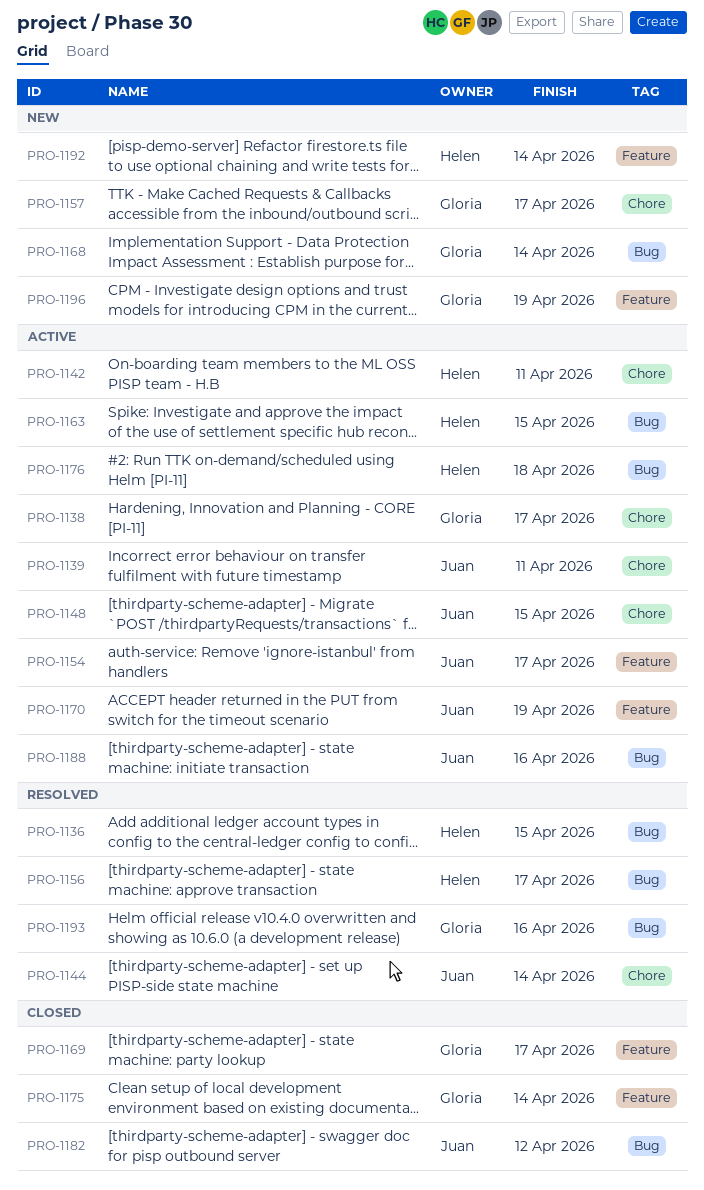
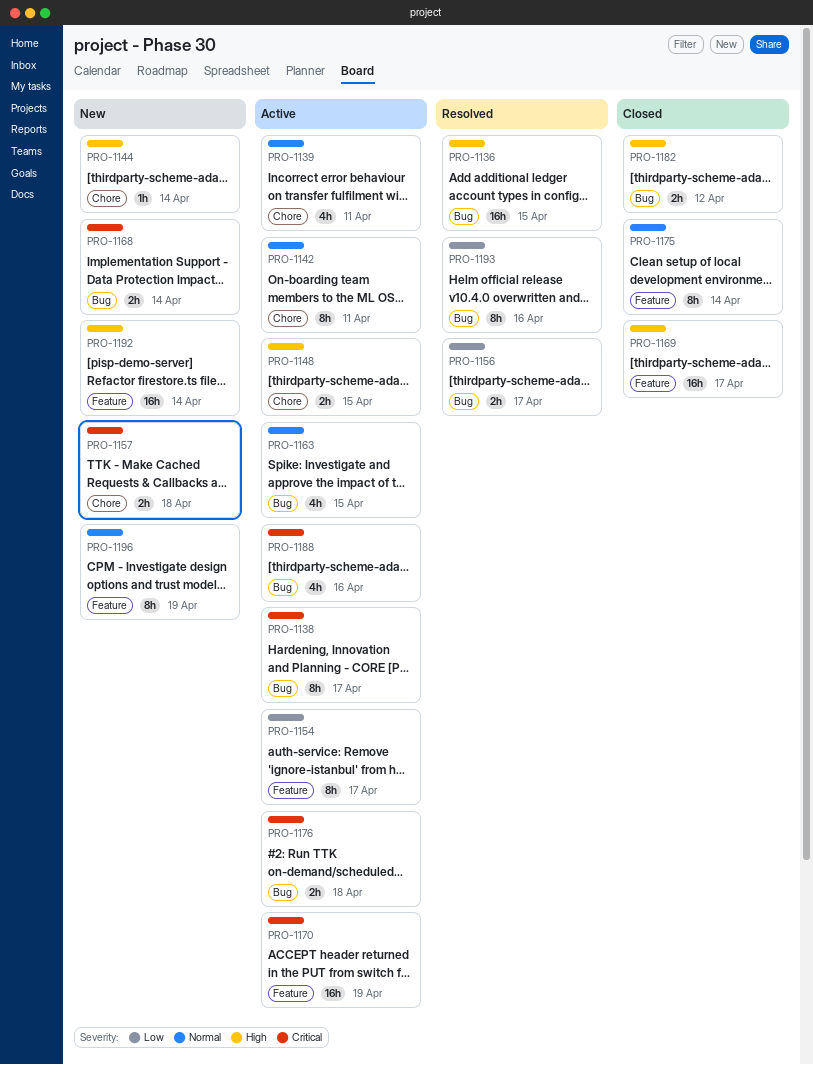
PRO-1138, label: Chore -> Bug
PRO-1144, status: Resolved -> New
PRO-1157, due: Apr 17 -> Apr 18

